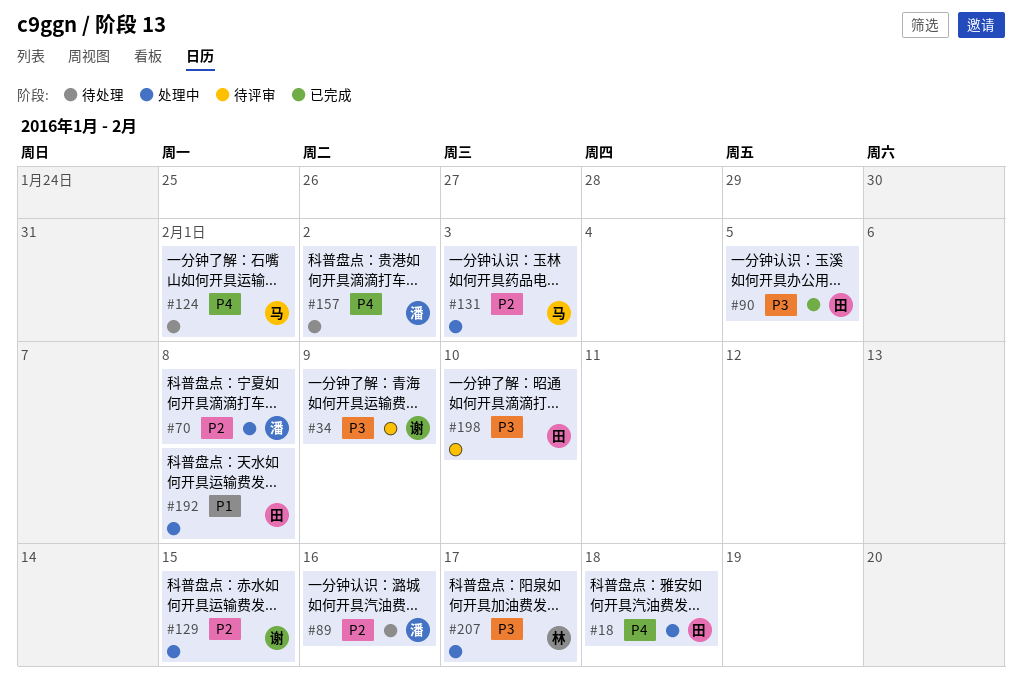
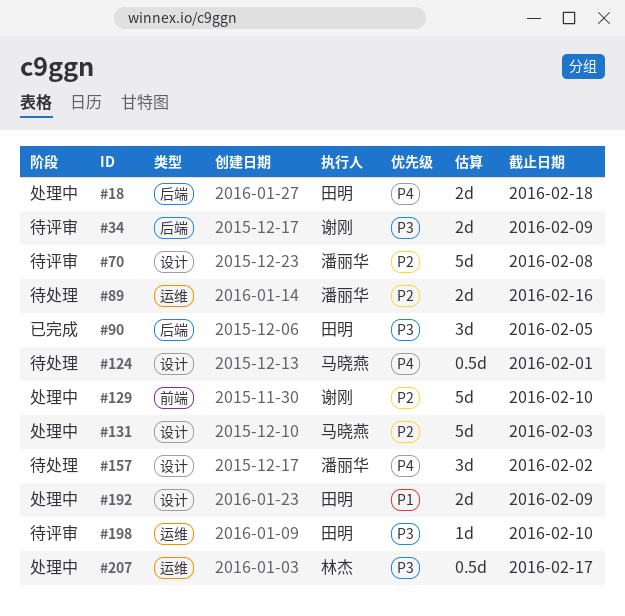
#70, status: 处理中 -> 待评审
#129, due: Feb 15 -> Feb 10
#192, due: Feb 8 -> Feb 9

